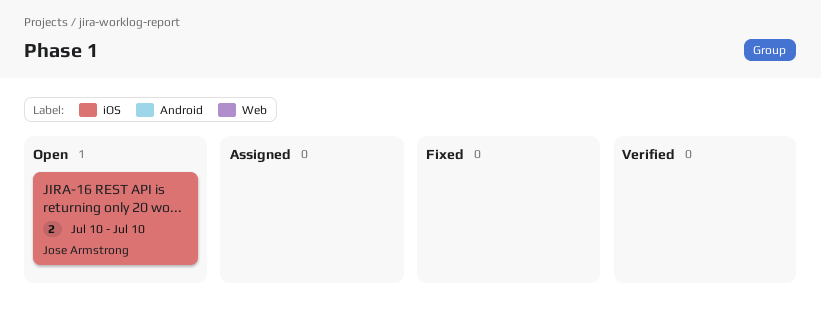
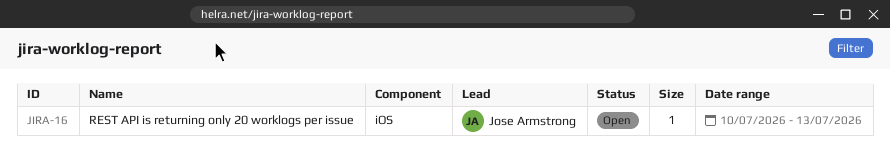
JIRA-16, estimate: 2 -> 1
JIRA-16, due: Jul 10 -> Jul 13

